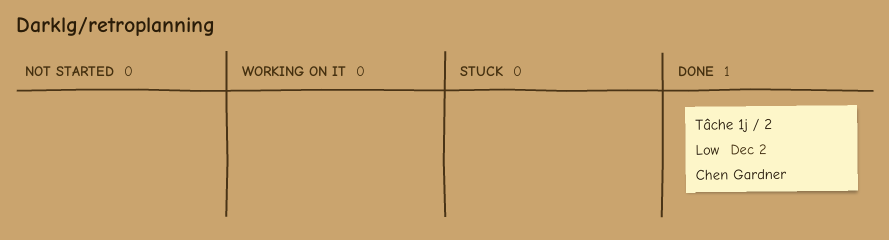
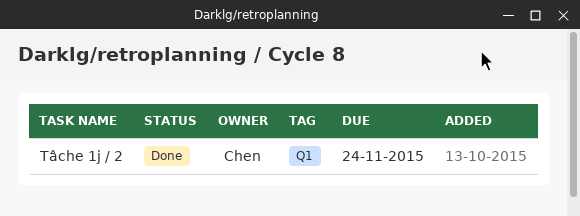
Tâche 1j / 2, due: Dec 2 -> Nov 24

